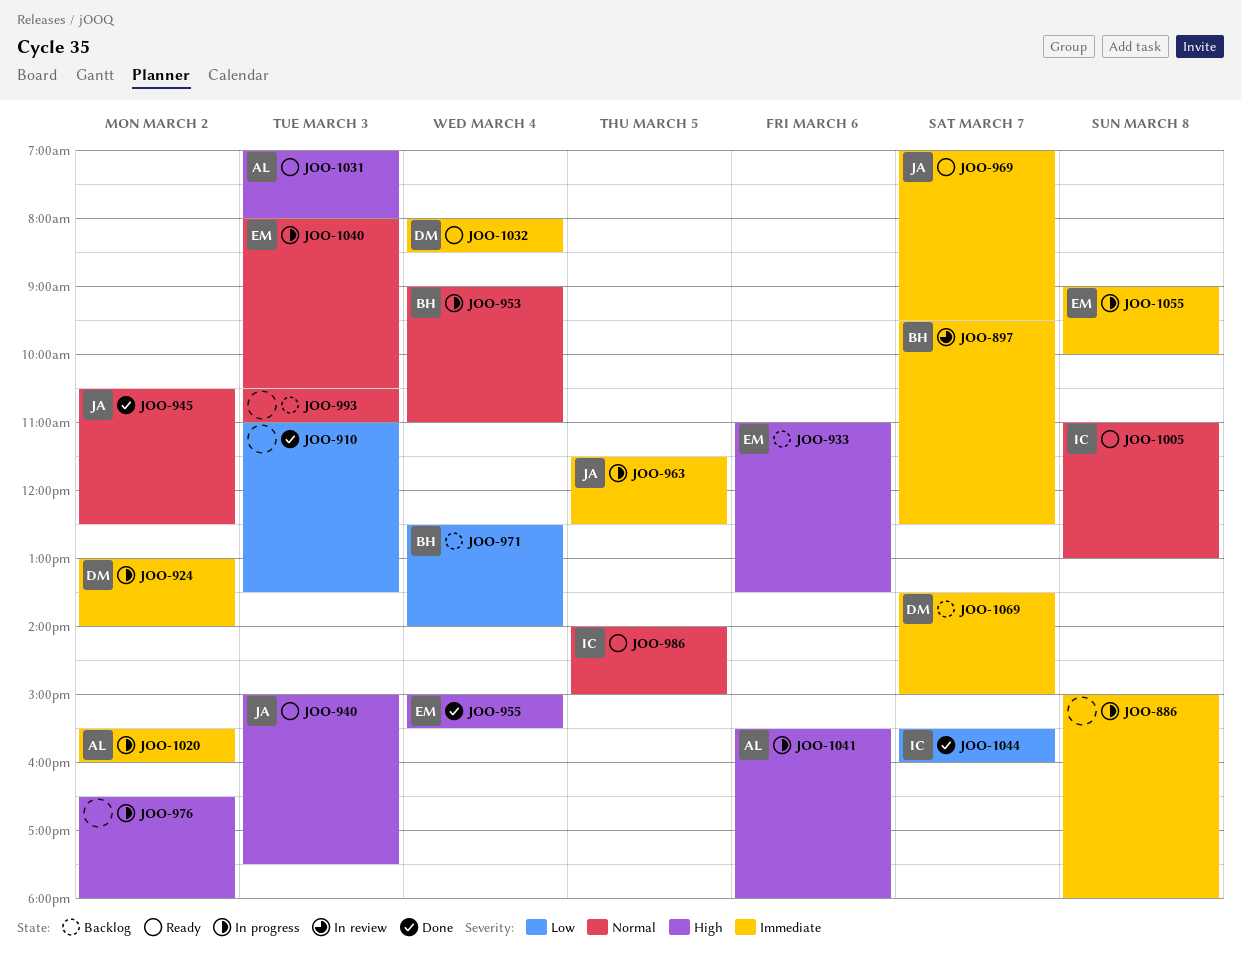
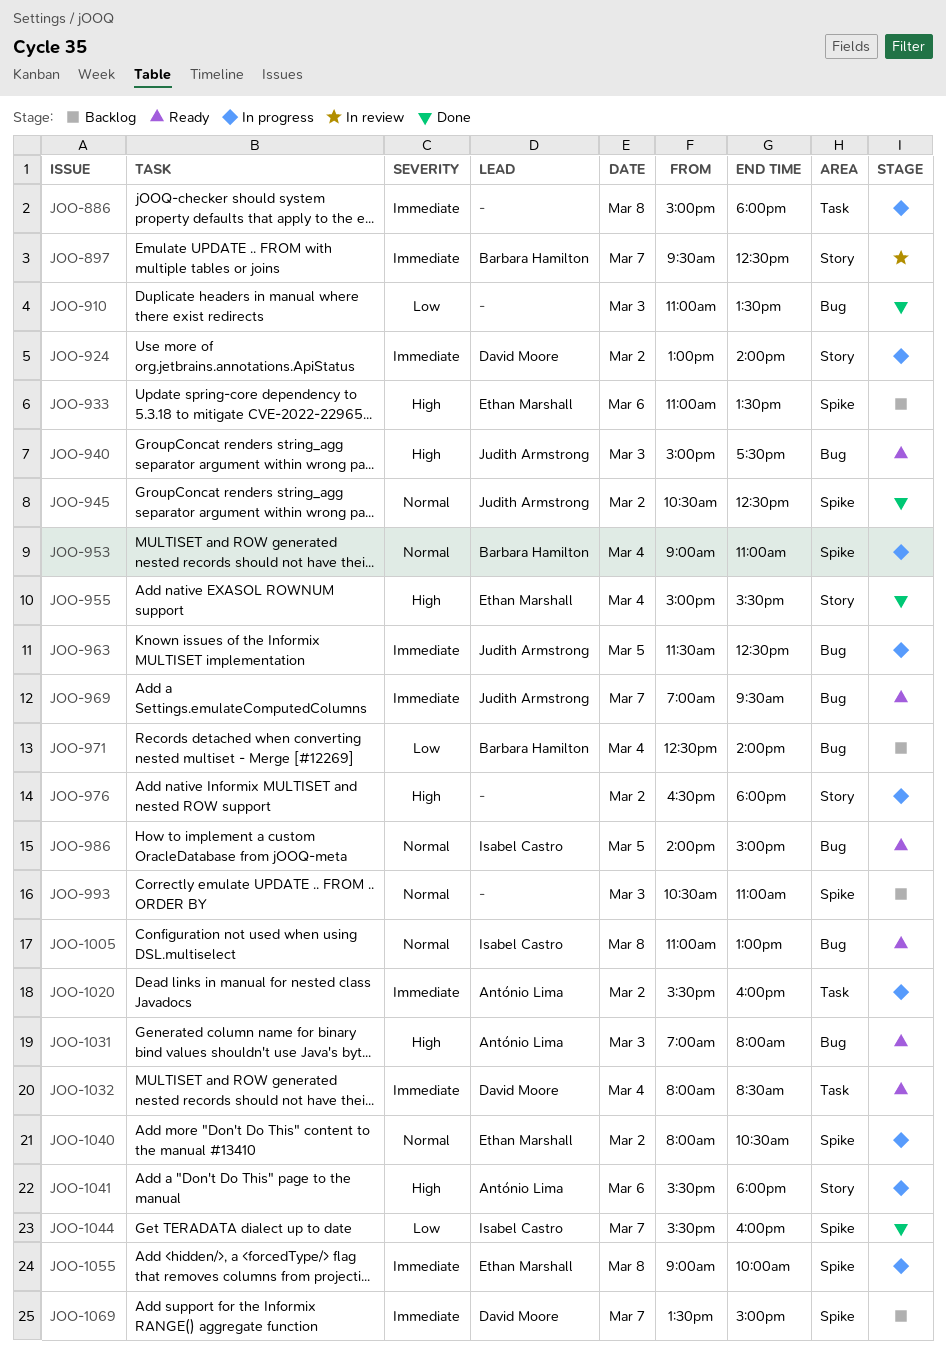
JOO-1040, day: Mar 3 -> Mar 2

